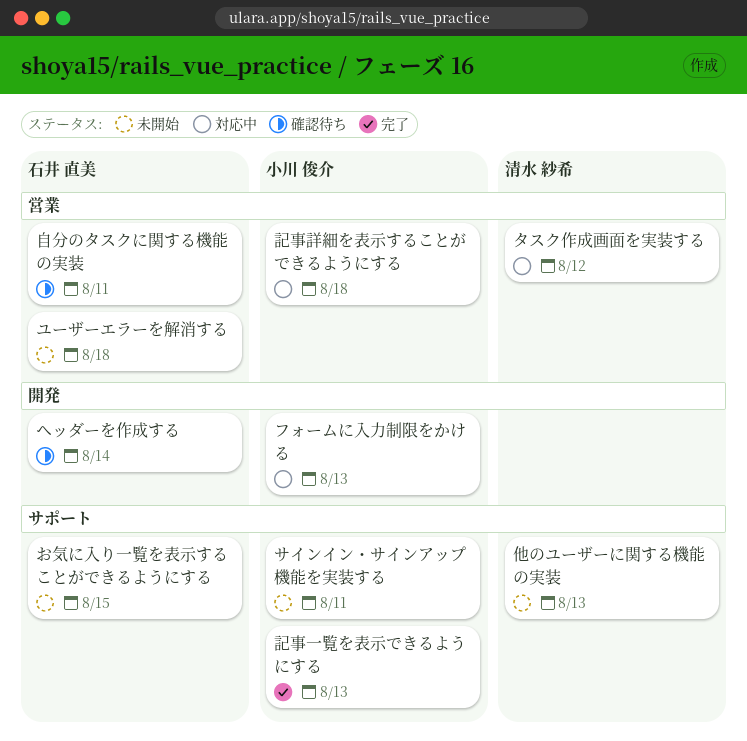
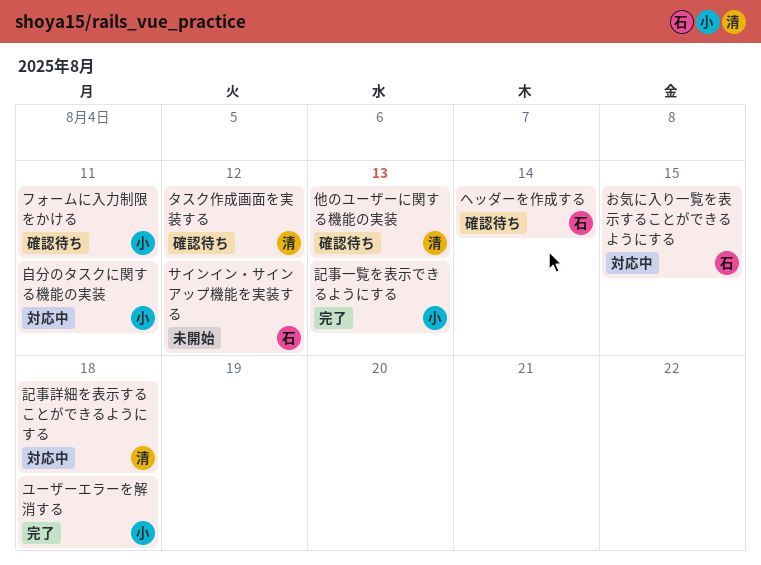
お気に入り一覧を表示することができるようにする, status: 未開始 -> 対応中
サインイン・サインアップ機能を実装する, owner: 小川 俊介 -> 石井 直美
サインイン・サインアップ機能を実装する, due: Aug 11 -> Aug 12
タスク作成画面を実装する, status: 対応中 -> 確認待ち
フォームに入力制限をかける, status: 対応中 -> 確認待ち
フォームに入力制限をかける, due: Aug 13 -> Aug 11
ユーザーエラーを解消する, status: 未開始 -> 完了
ユーザーエラーを解消する, owner: 石井 直美 -> 小川 俊介
他のユーザーに関する機能の実装, status: 未開始 -> 確認待ち
自分のタスクに関する機能の実装, status: 確認待ち -> 対応中
自分のタスクに関する機能の実装, owner: 石井 直美 -> 小川 俊介
記事詳細を表示することができるようにする, owner: 小川 俊介 -> 清水 紗希

